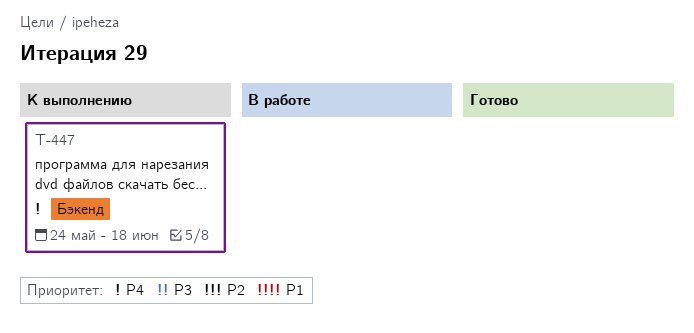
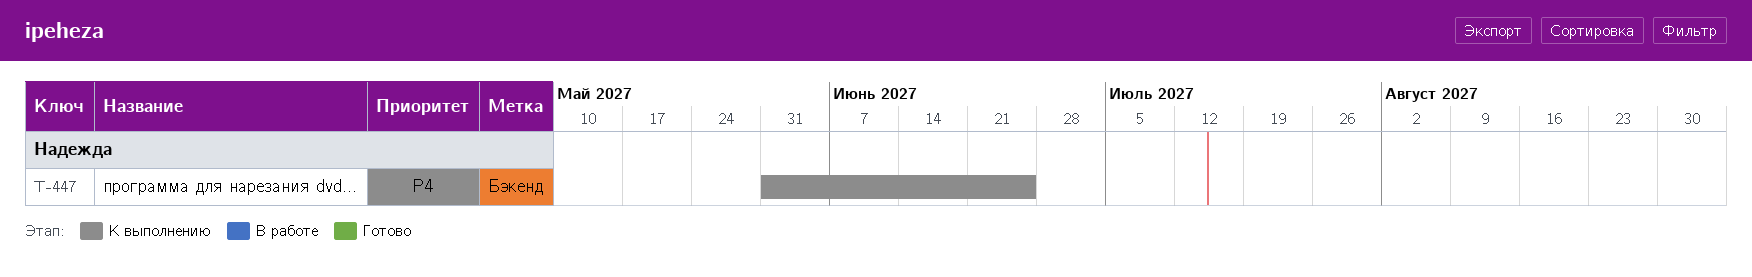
T-447, start: May 24 -> May 31
T-447, due: Jun 18 -> Jun 25

